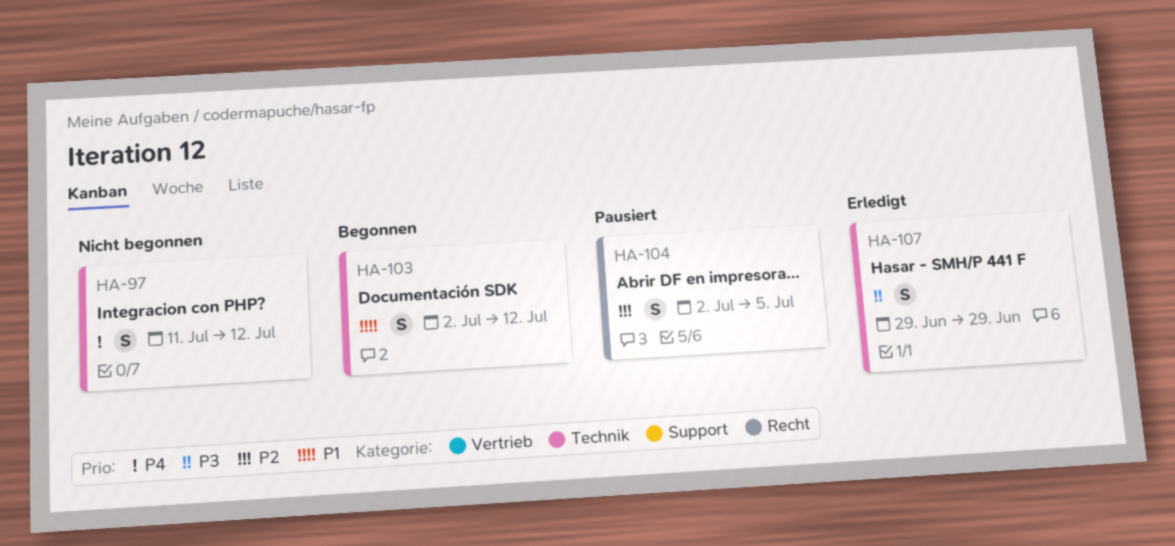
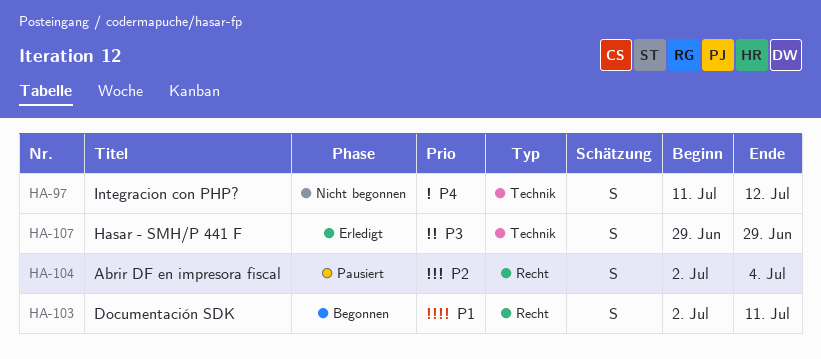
HA-103, label: Technik -> Recht
HA-103, due: Jul 12 -> Jul 11
HA-104, due: Jul 5 -> Jul 4

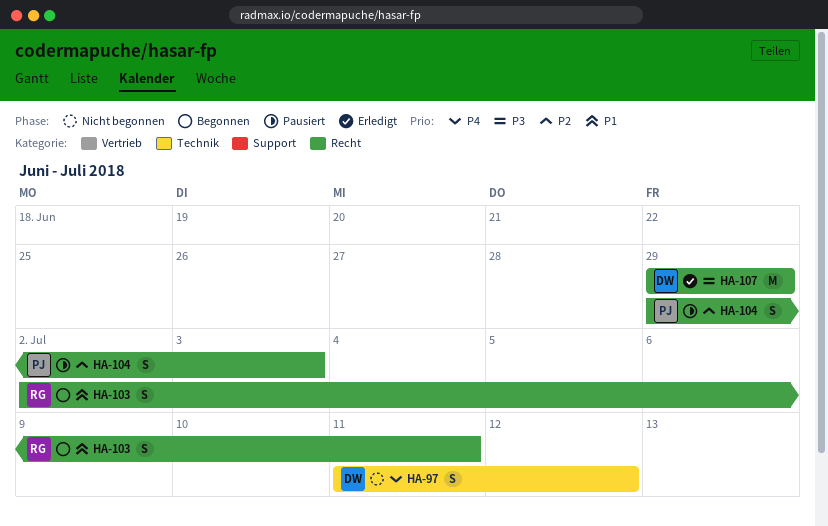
HA-104, start: Jul 2 -> Jun 29
HA-104, due: Jul 4 -> Jul 3
HA-107, label: Technik -> Recht
HA-107, estimate: S -> M

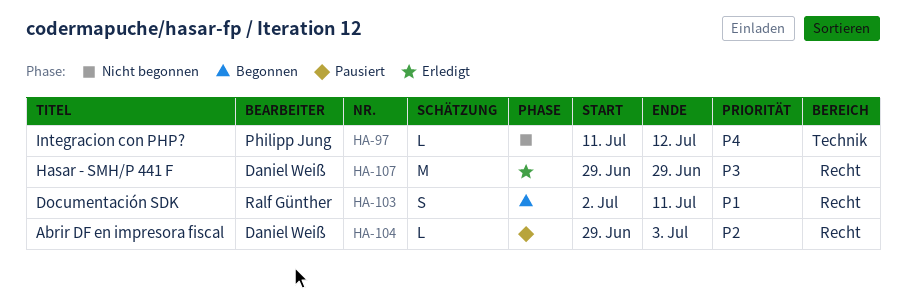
HA-97, owner: Daniel Weiß -> Philipp Jung
HA-97, estimate: S -> L
HA-104, owner: Philipp Jung -> Daniel Weiß
HA-104, estimate: S -> L

